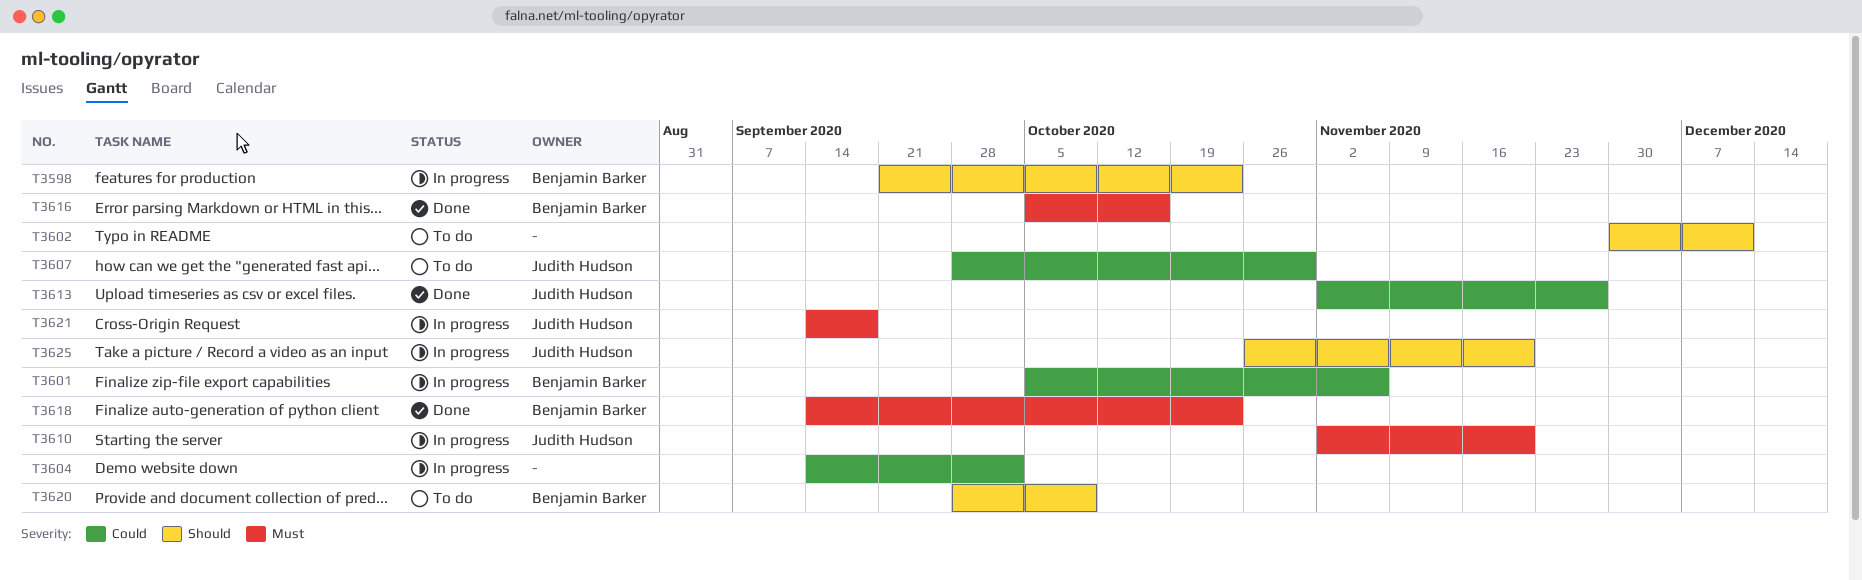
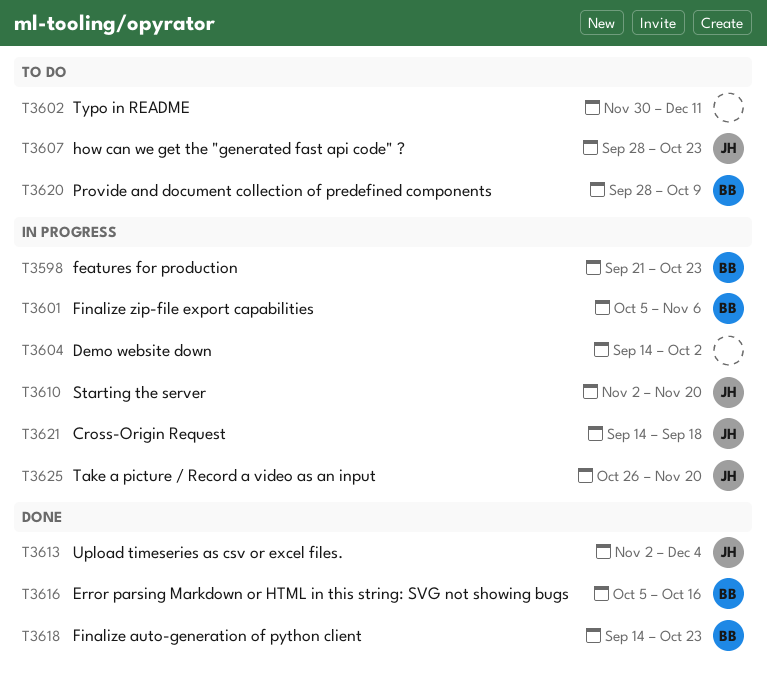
T3607, due: Oct 30 -> Oct 23
T3613, due: Nov 27 -> Dec 4

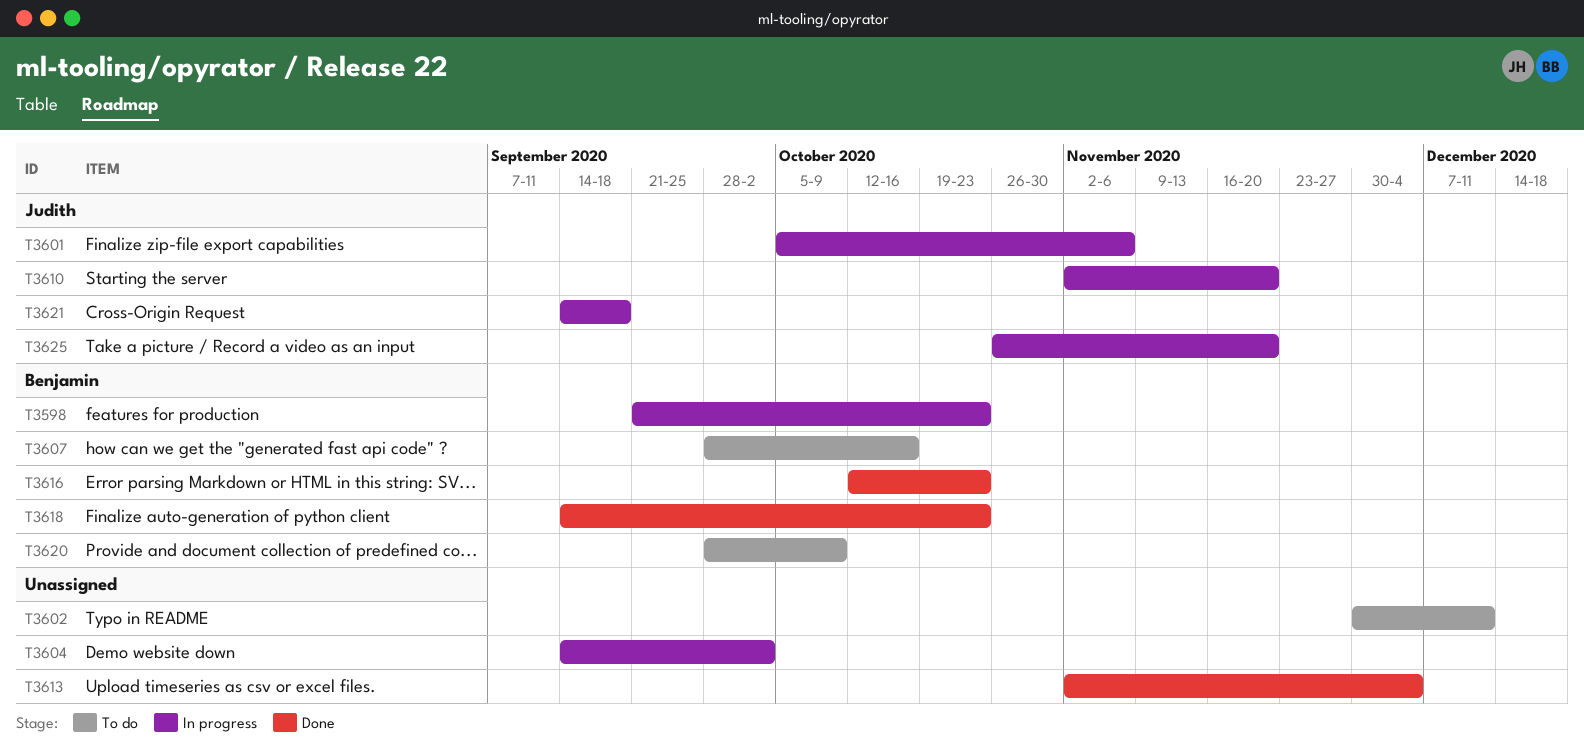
T3601, owner: Benjamin -> Judith
T3607, owner: Judith -> Benjamin
T3607, due: Oct 23 -> Oct 16
T3613, owner: Judith -> none
T3616, start: Oct 5 -> Oct 12
T3616, due: Oct 16 -> Oct 23

